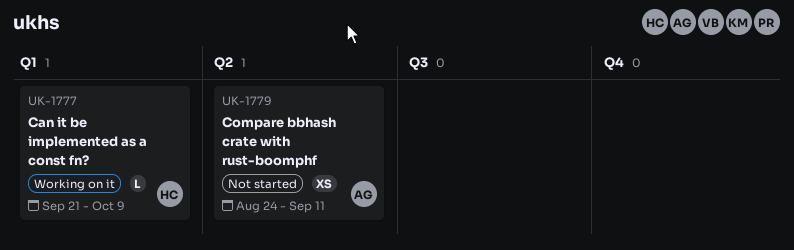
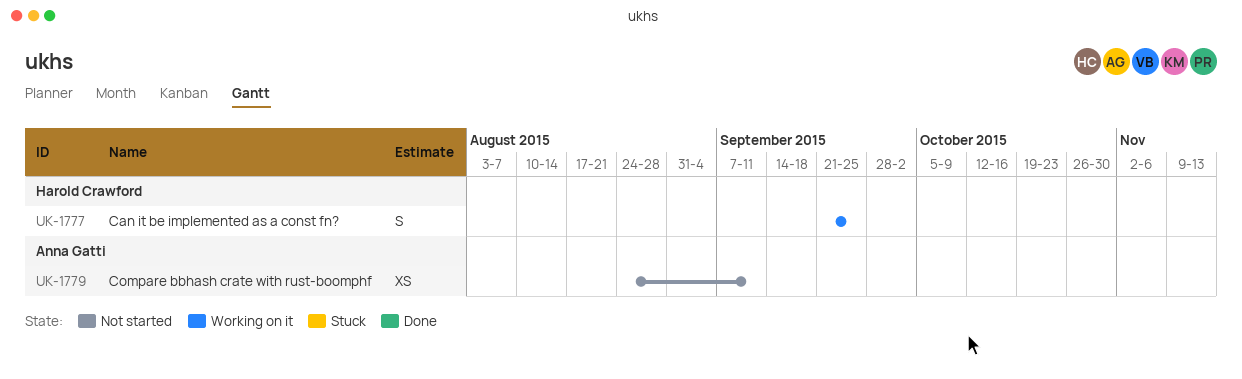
UK-1777, estimate: L -> S
UK-1777, due: Oct 9 -> Sep 25

